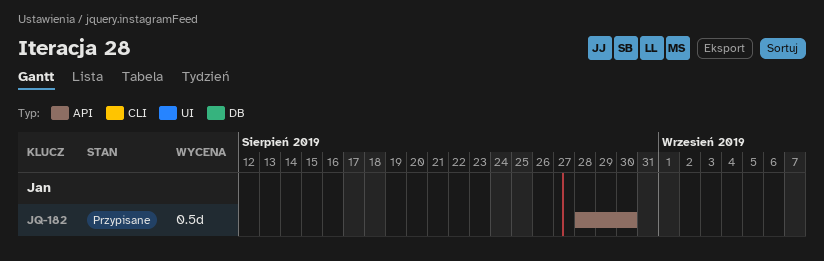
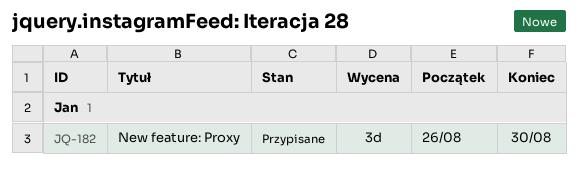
JQ-182, estimate: 0.5d -> 3d
JQ-182, start: Aug 28 -> Aug 26

